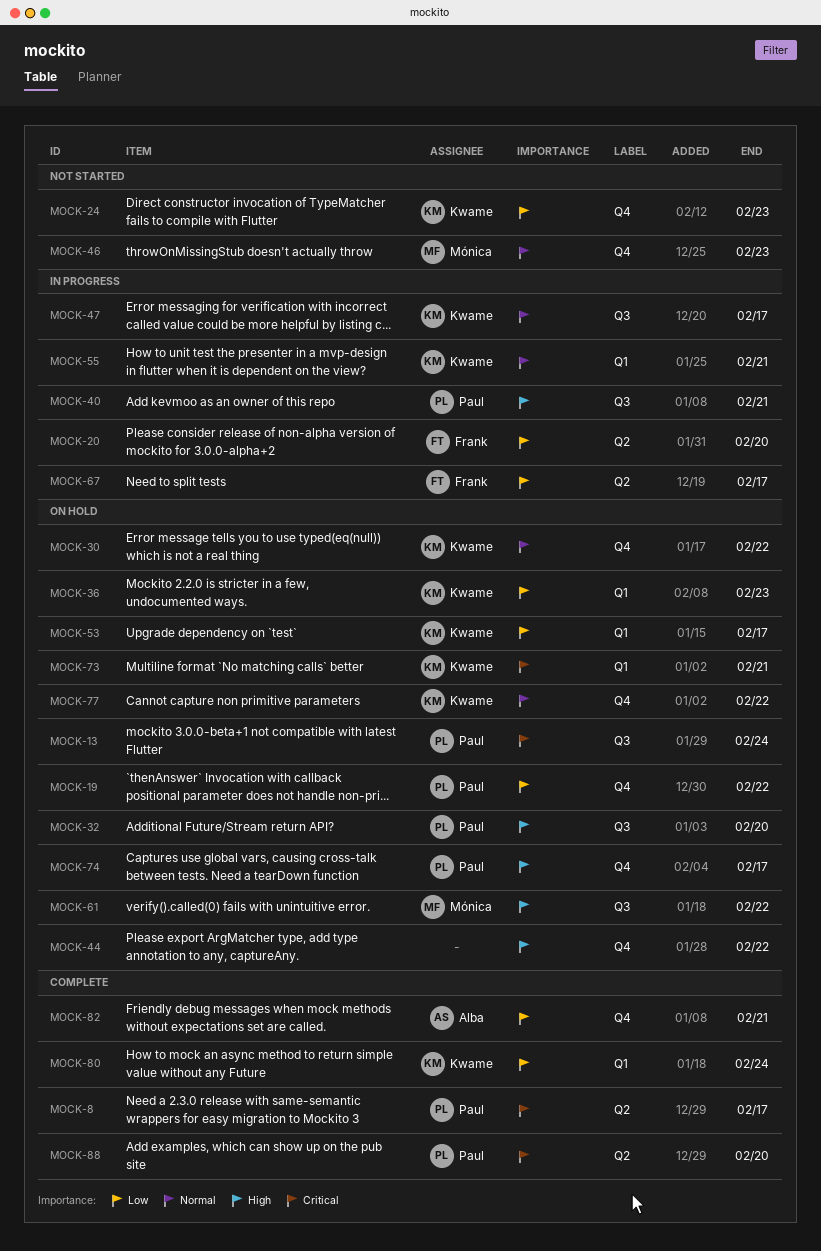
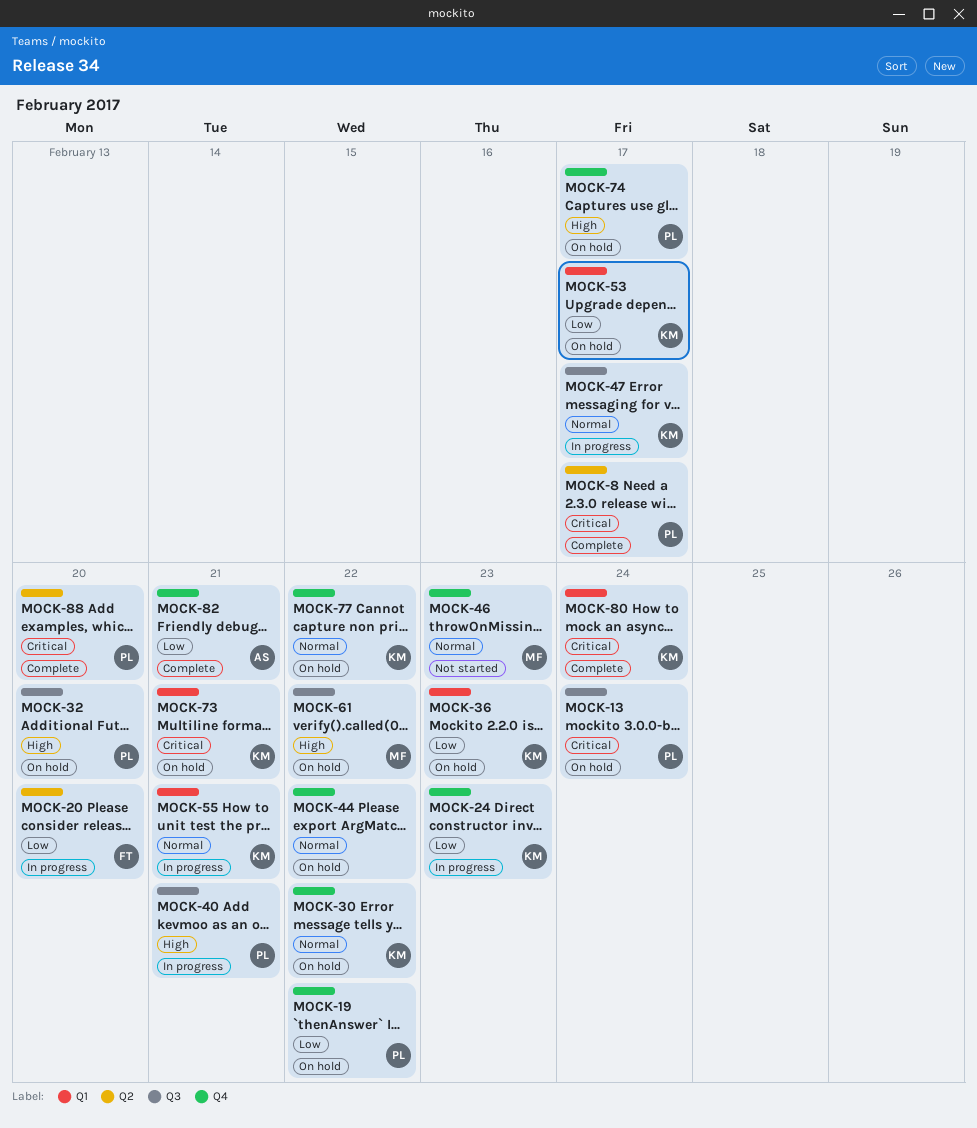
MOCK-24, status: Not started -> In progress
MOCK-44, priority: High -> Normal
MOCK-67: present -> none
MOCK-80, priority: Low -> Critical

